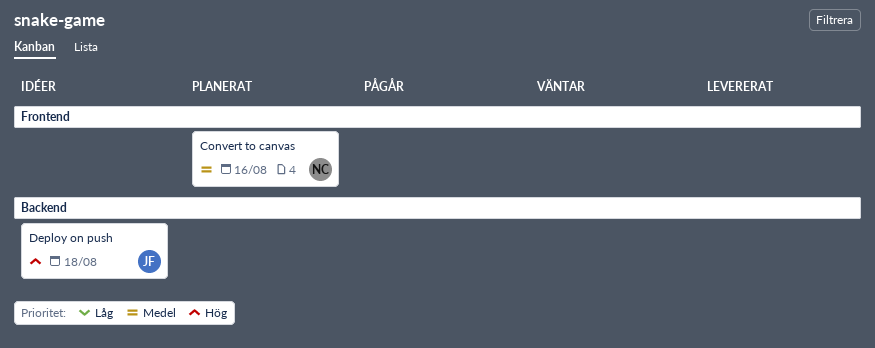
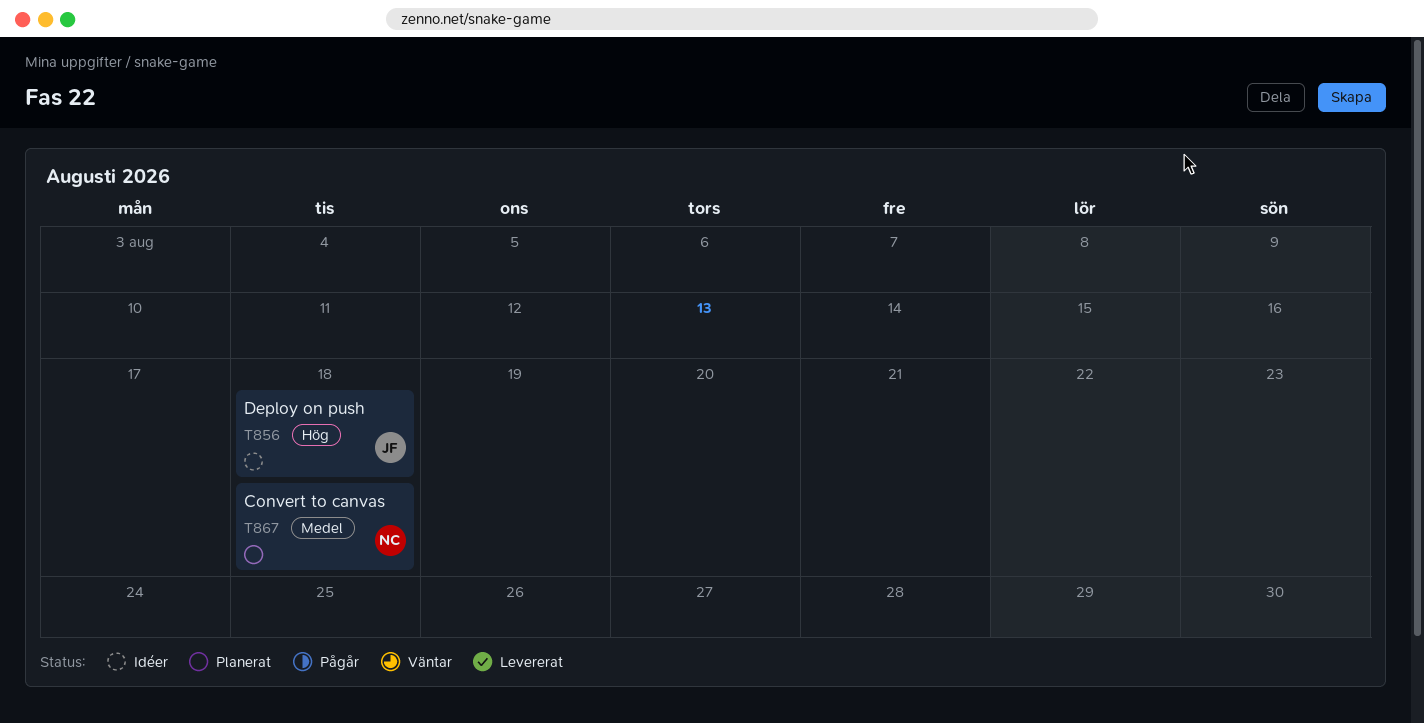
Convert to canvas, due: Aug 16 -> Aug 18

